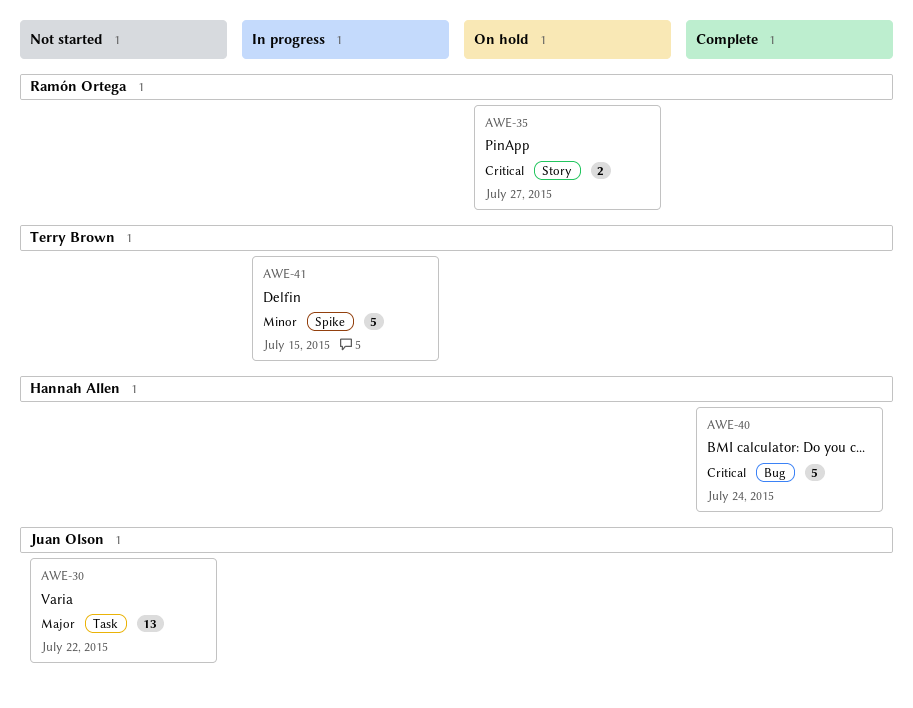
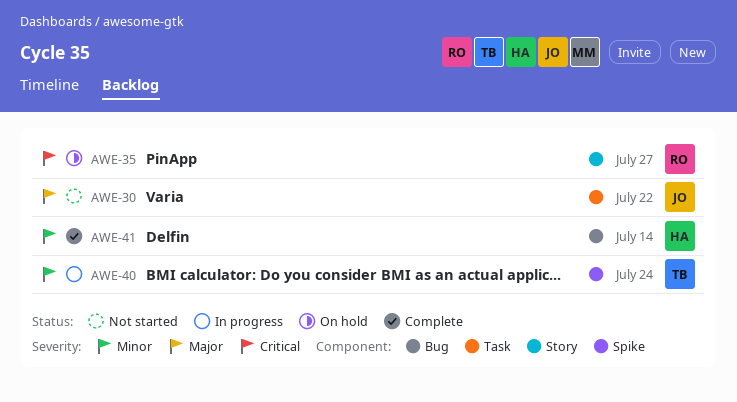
AWE-40, status: Complete -> In progress
AWE-40, owner: Hannah Allen -> Terry Brown
AWE-40, priority: Critical -> Minor
AWE-40, label: Bug -> Spike
AWE-41, status: In progress -> Complete
AWE-41, owner: Terry Brown -> Hannah Allen
AWE-41, label: Spike -> Bug
AWE-41, due: Jul 15 -> Jul 14

